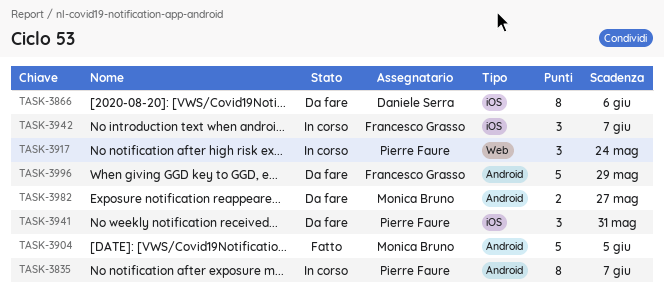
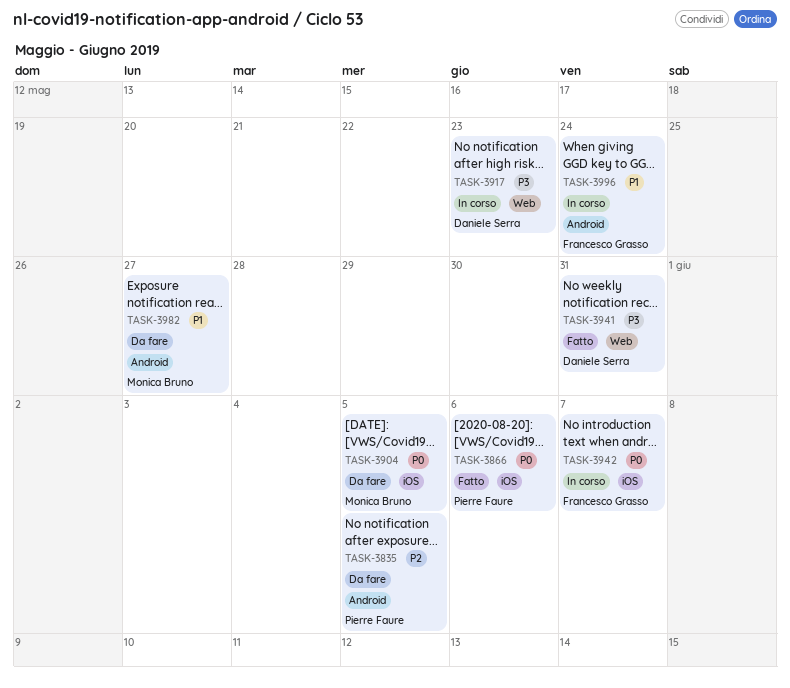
TASK-3835, status: In corso -> Da fare
TASK-3835, due: Jun 7 -> Jun 5
TASK-3866, status: Da fare -> Fatto
TASK-3866, owner: Daniele Serra -> Pierre Faure
TASK-3904, status: Fatto -> Da fare
TASK-3904, label: Android -> iOS
TASK-3917, owner: Pierre Faure -> Daniele Serra
TASK-3917, due: May 24 -> May 23
TASK-3941, status: Da fare -> Fatto
TASK-3941, owner: Pierre Faure -> Daniele Serra
TASK-3941, label: iOS -> Web
TASK-3996, status: Da fare -> In corso
TASK-3996, due: May 29 -> May 24

